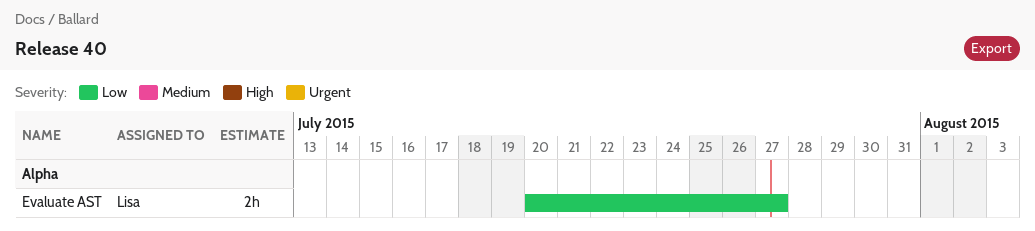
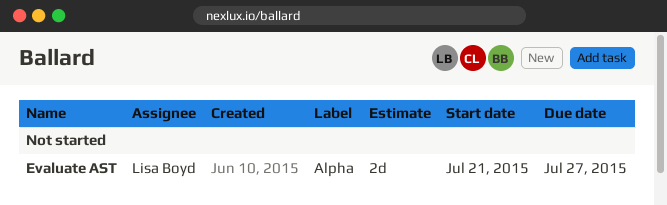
Evaluate AST, estimate: 2h -> 2d
Evaluate AST, start: Jul 20 -> Jul 21

